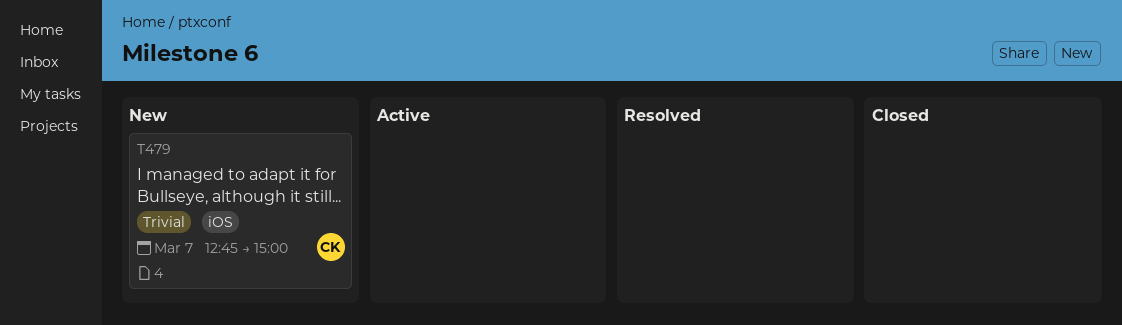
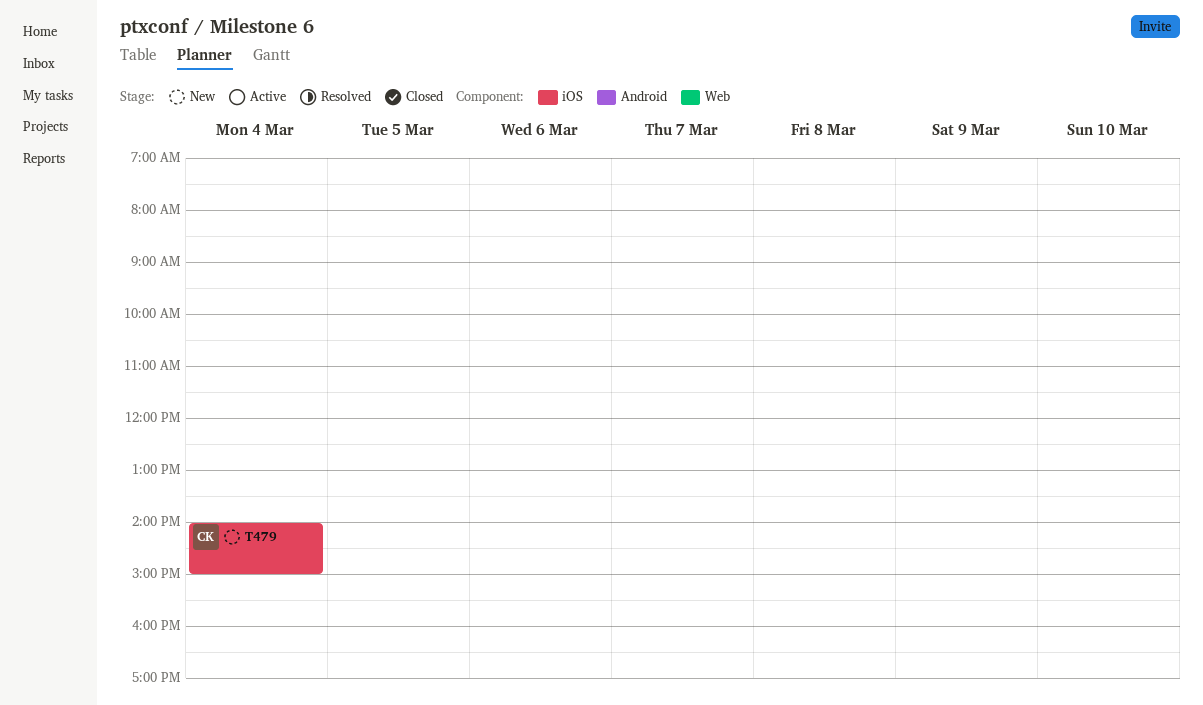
T479, day: Mar 7 -> Mar 4
T479, begins: 12:45 -> 14:00

